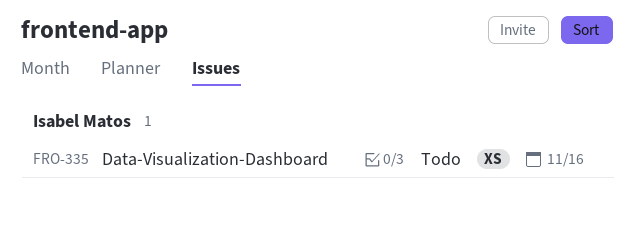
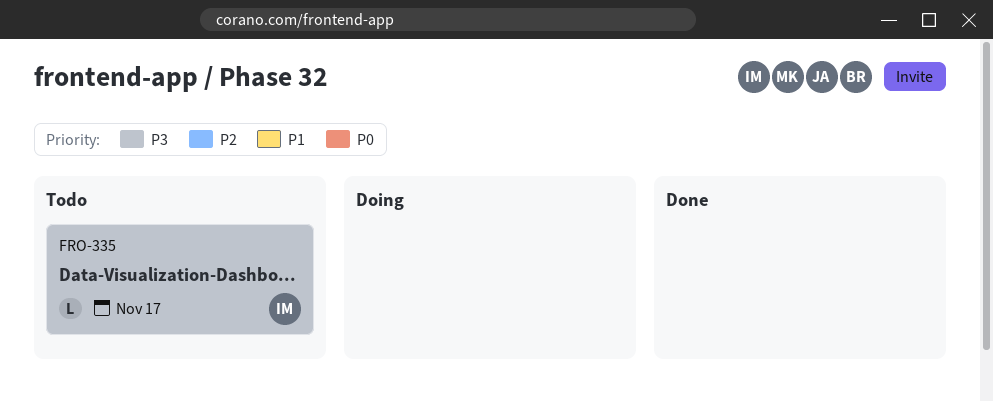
FRO-335, estimate: XS -> L
FRO-335, due: Nov 16 -> Nov 17

